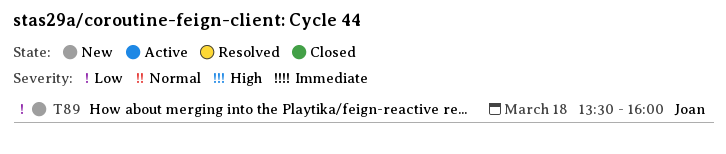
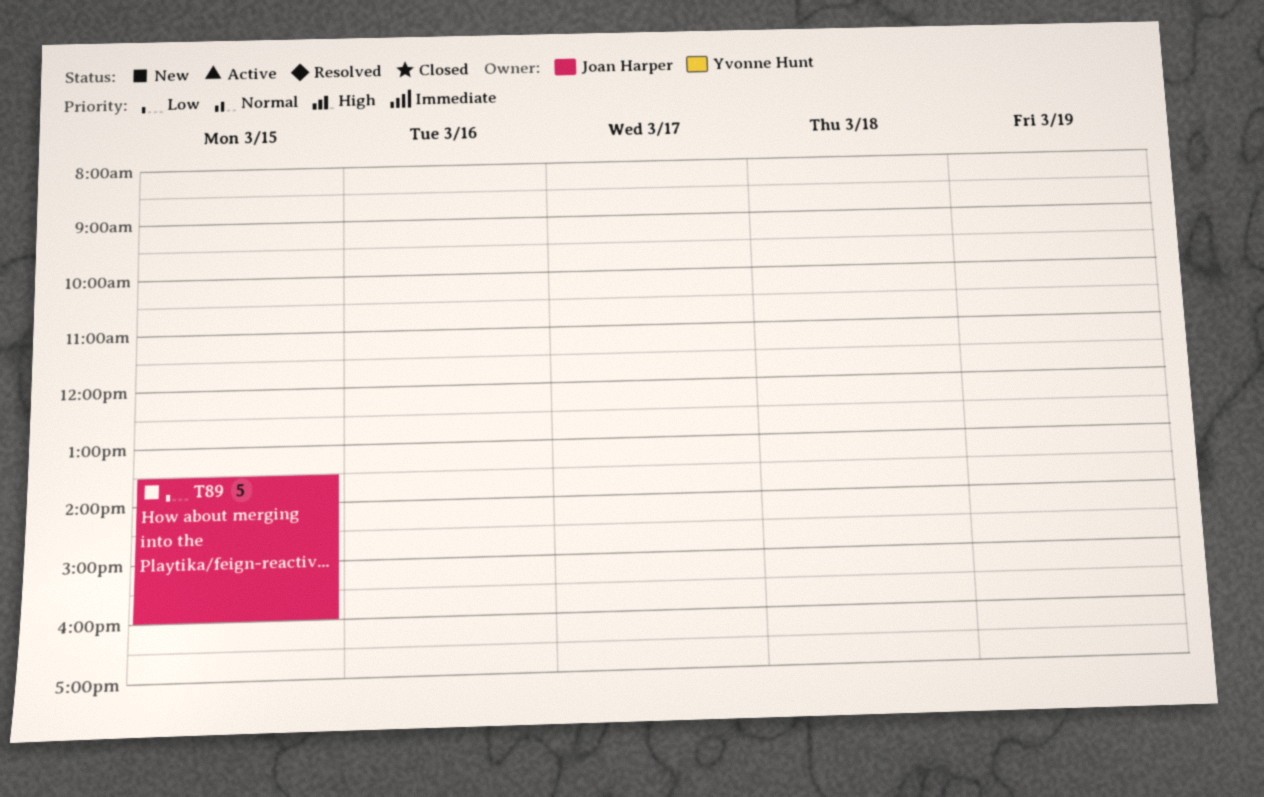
T89, day: Mar 18 -> Mar 15

